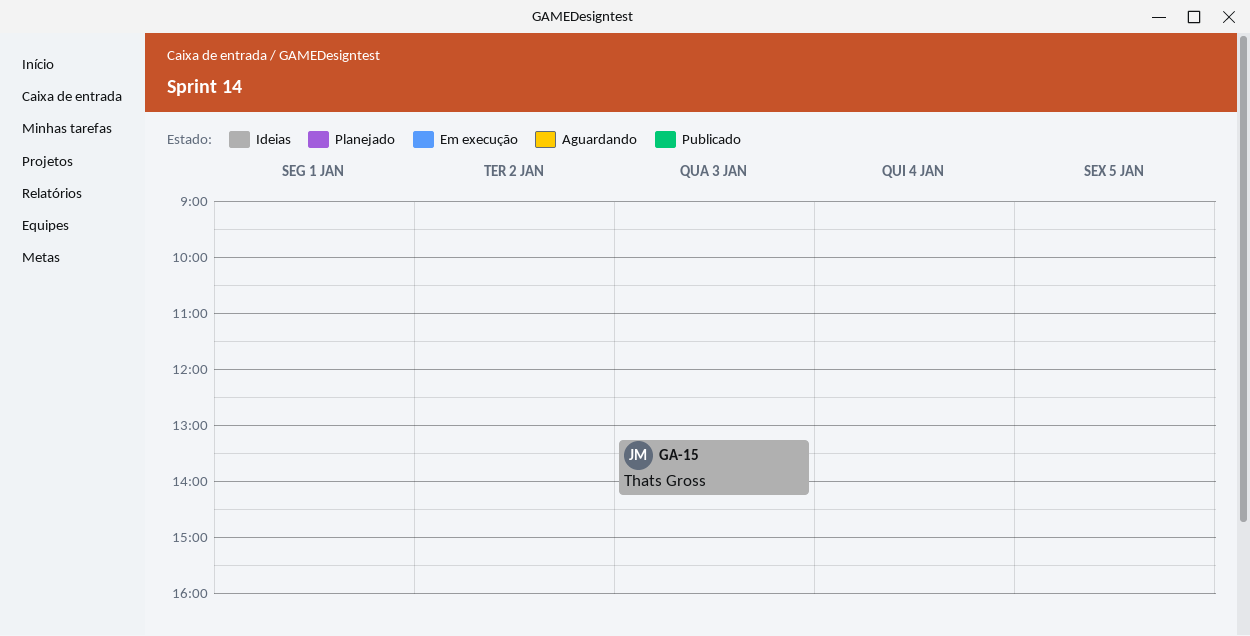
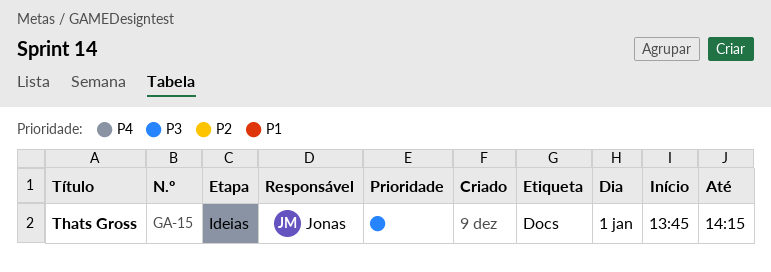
GA-15, day: Jan 3 -> Jan 1
GA-15, begins: 13:15 -> 13:45

